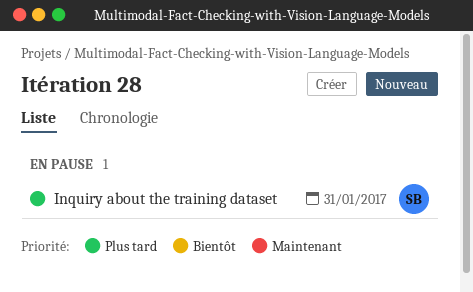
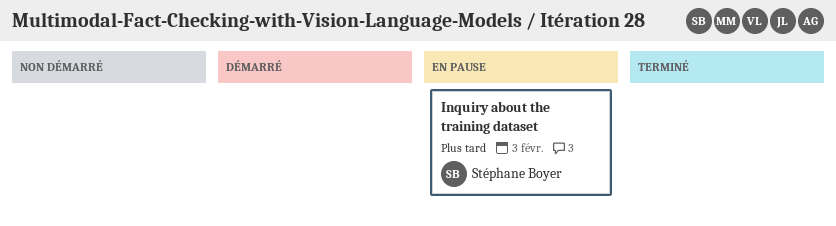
Inquiry about the training dataset, due: Jan 31 -> Feb 3

